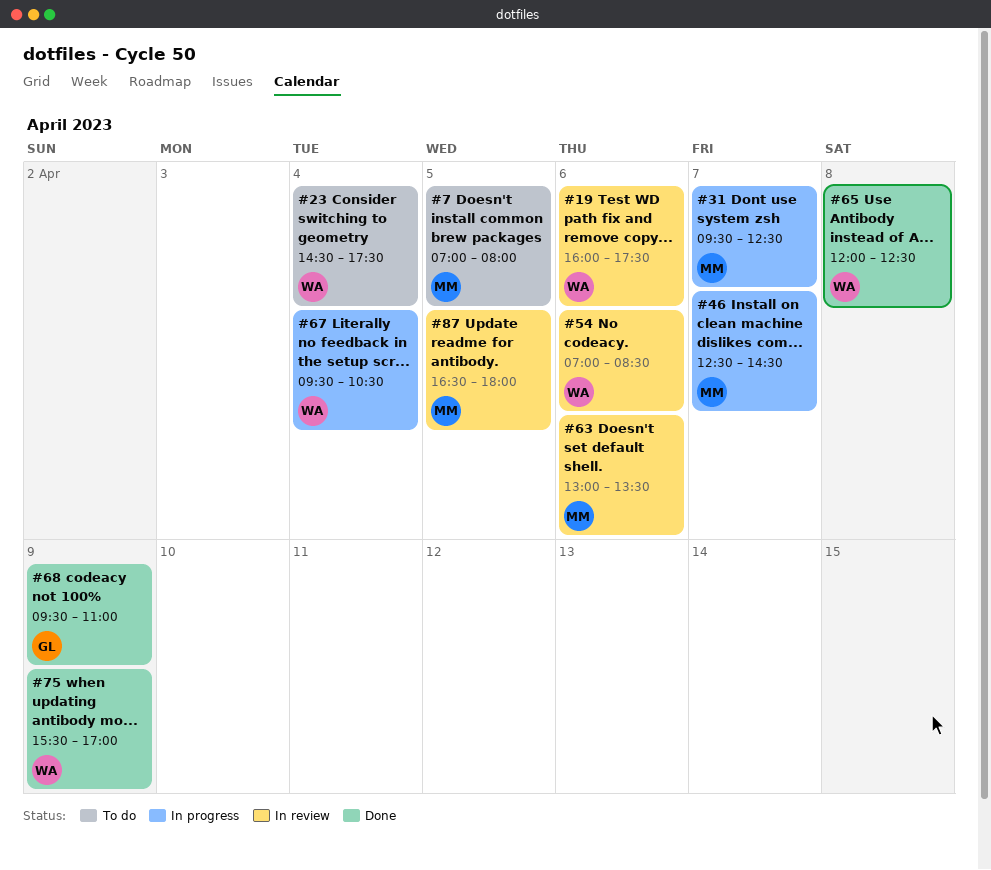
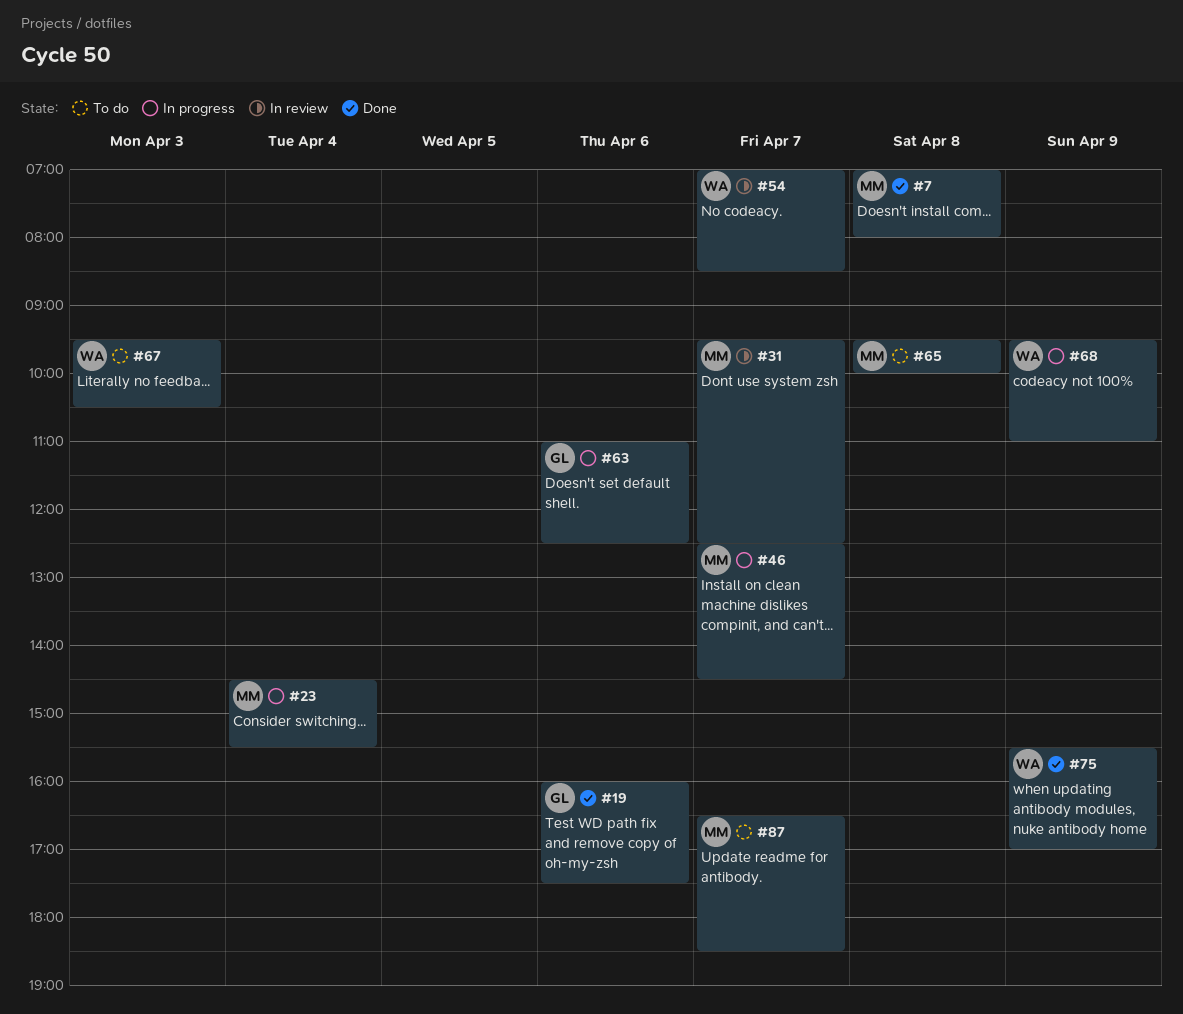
#7, status: To do -> Done
#7, day: Apr 5 -> Apr 8
#19, status: In review -> Done
#19, owner: WA -> GL
#23, status: To do -> In progress
#23, owner: WA -> MM
#23, ends: 17:30 -> 15:30
#31, status: In progress -> In review
#54, day: Apr 6 -> Apr 7
#63, status: In review -> In progress
#63, owner: MM -> GL
#63, begins: 13:00 -> 11:00
#63, ends: 13:30 -> 12:30
#65, status: Done -> To do
#65, owner: WA -> MM
#65, begins: 12:00 -> 09:30
#65, ends: 12:30 -> 10:00
#67, status: In progress -> To do
#67, day: Apr 4 -> Apr 3
#68, status: Done -> In progress
#68, owner: GL -> WA
#87, status: In review -> To do
#87, day: Apr 5 -> Apr 7
#87, ends: 18:00 -> 18:30

